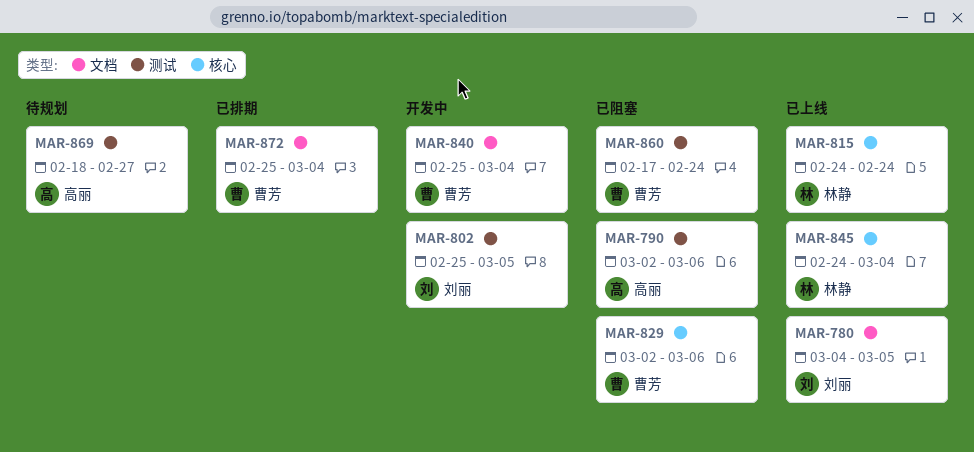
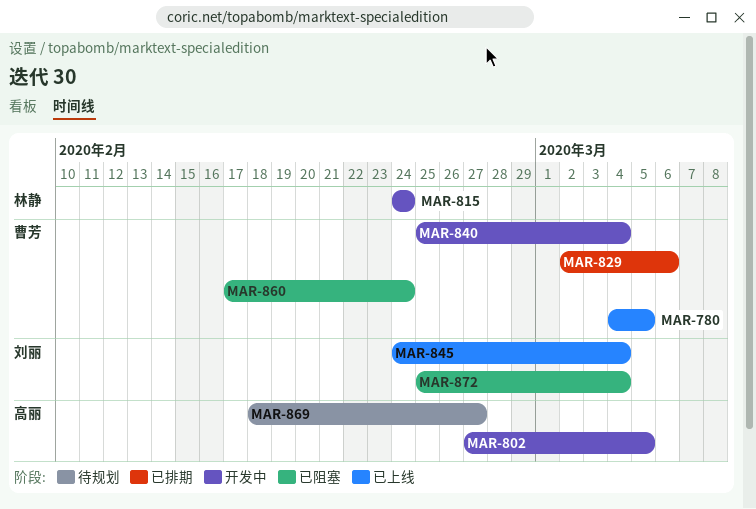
MAR-780, owner: 刘丽 -> 曹芳
MAR-790: present -> none
MAR-802, owner: 刘丽 -> 高丽
MAR-802, start: Feb 25 -> Feb 27
MAR-815, status: 已上线 -> 开发中
MAR-829, status: 已阻塞 -> 已排期
MAR-845, owner: 林静 -> 刘丽
MAR-872, status: 已排期 -> 已阻塞
MAR-872, owner: 曹芳 -> 刘丽

